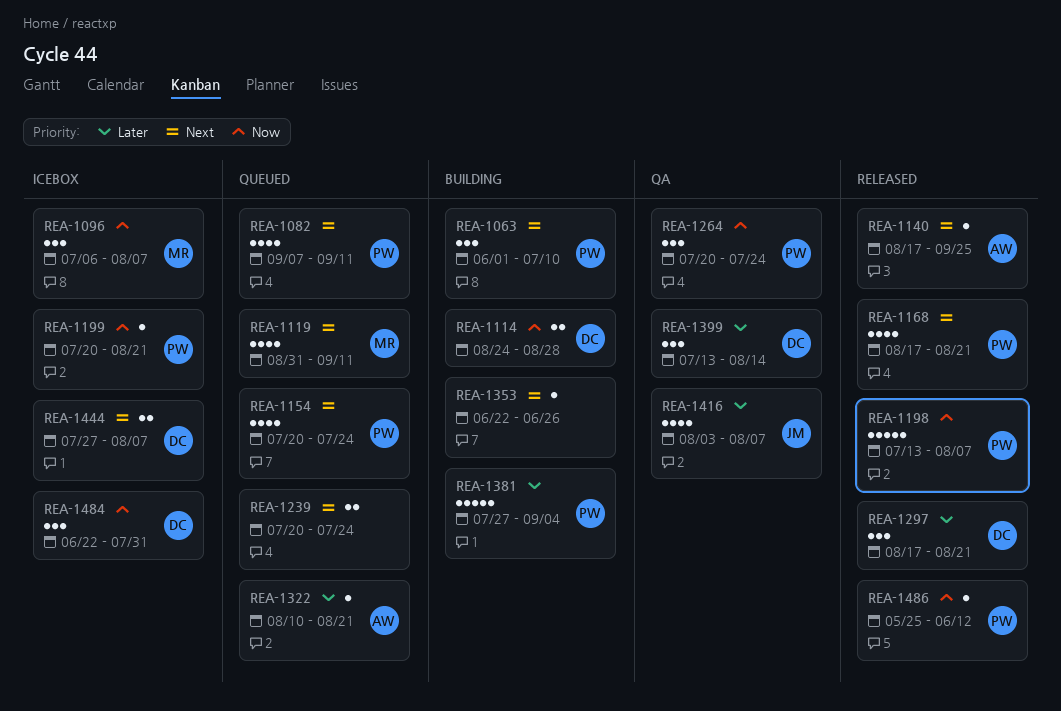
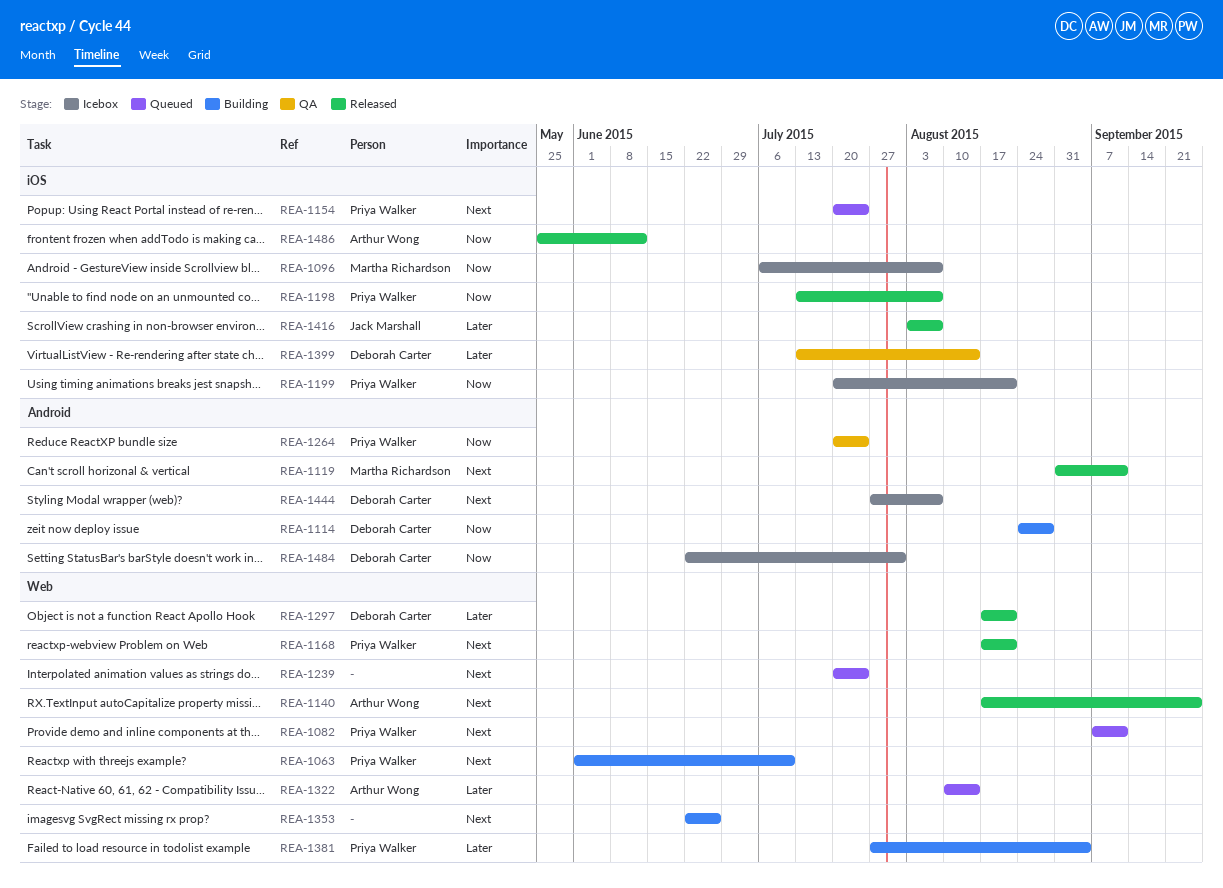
REA-1119, status: Queued -> Released
REA-1322, due: Aug 21 -> Aug 14
REA-1416, status: QA -> Released
REA-1486, owner: Priya Walker -> Arthur Wong

